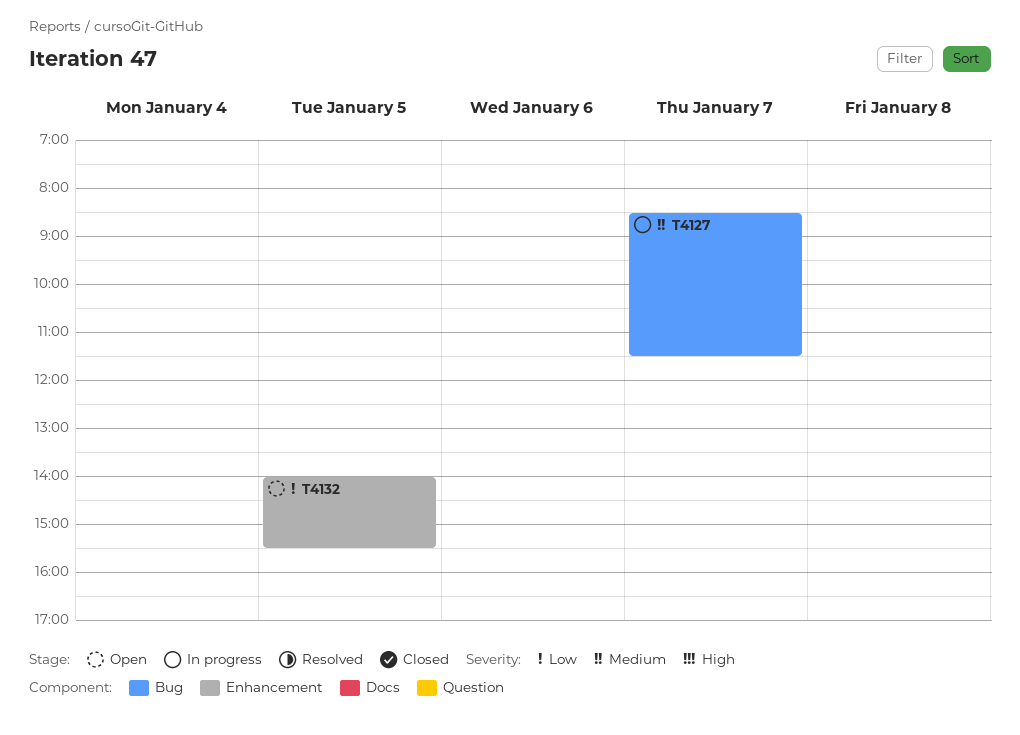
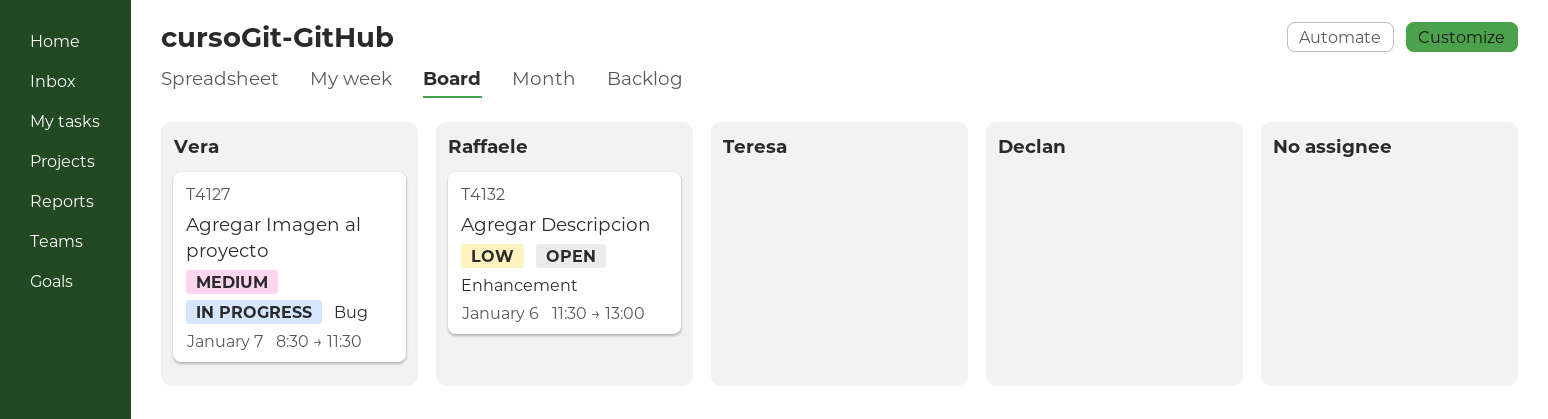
T4132, day: Jan 5 -> Jan 6
T4132, begins: 14:00 -> 11:30
T4132, ends: 15:30 -> 13:00

